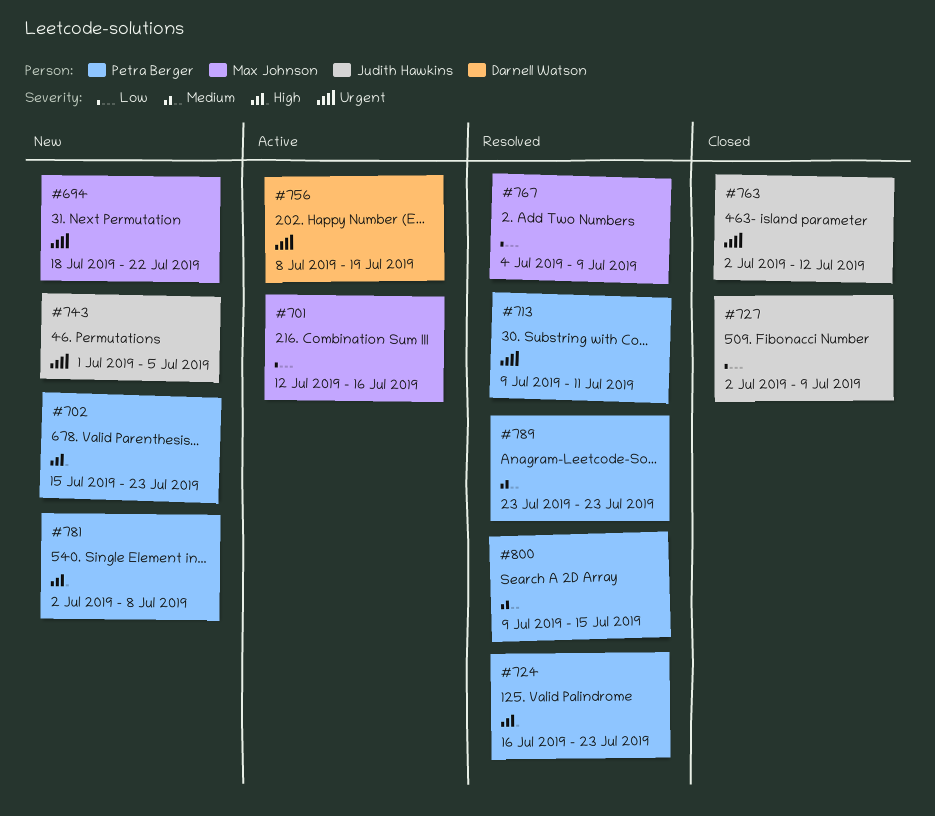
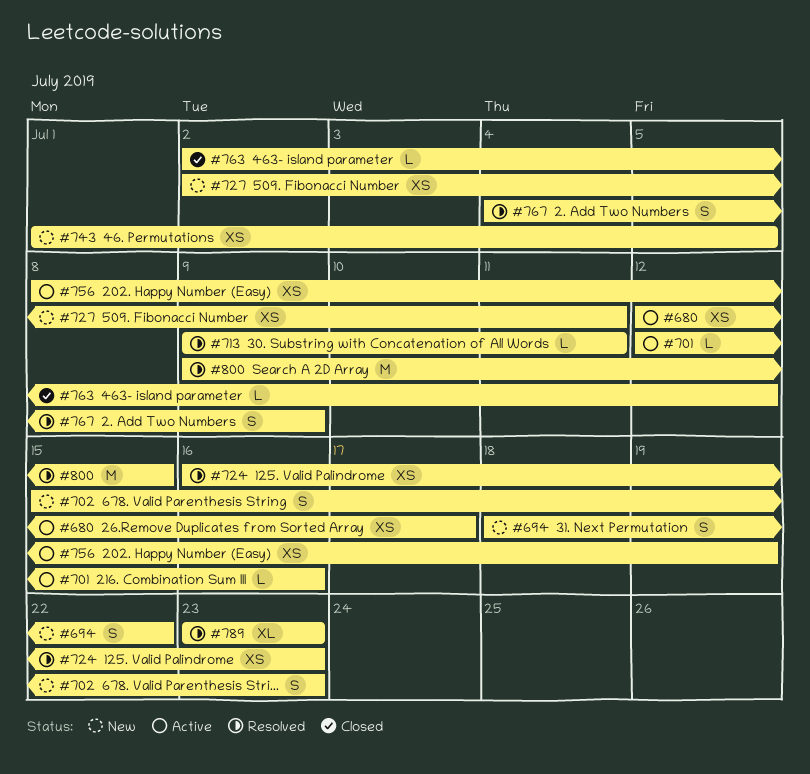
#680: none -> present
#727, status: Closed -> New
#727, due: Jul 9 -> Jul 11
#781: present -> none

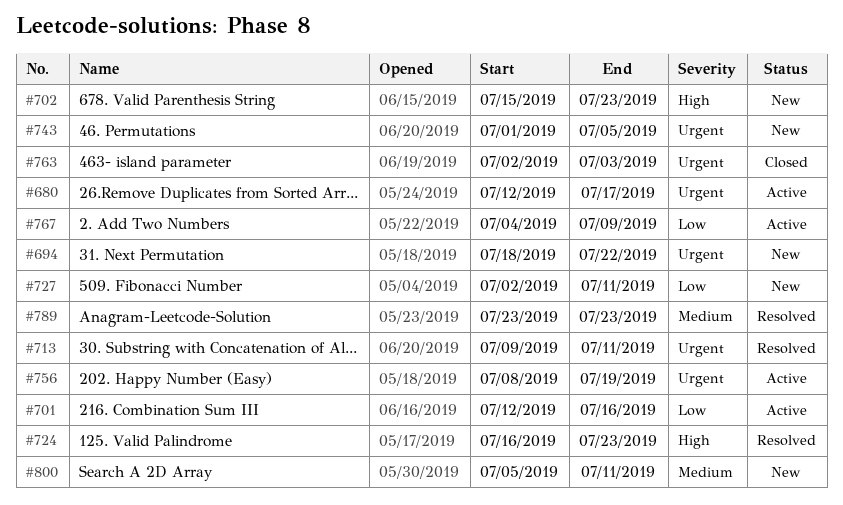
#763, due: Jul 12 -> Jul 3
#767, status: Resolved -> Active
#800, status: Resolved -> New
#800, start: Jul 9 -> Jul 5
#800, due: Jul 15 -> Jul 11

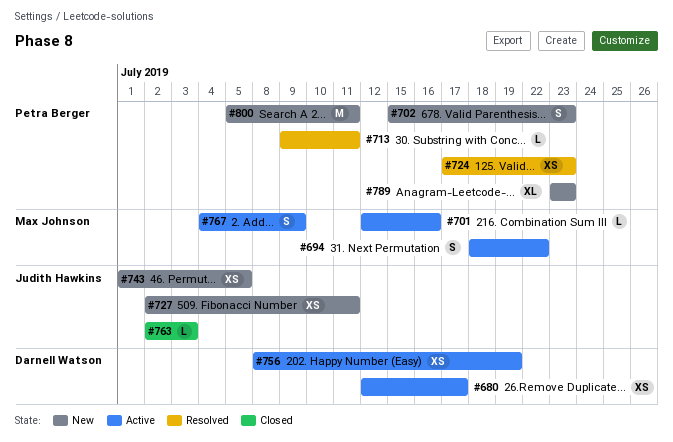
#694, status: New -> Active
#724, start: Jul 16 -> Jul 17
#789, status: Resolved -> New

